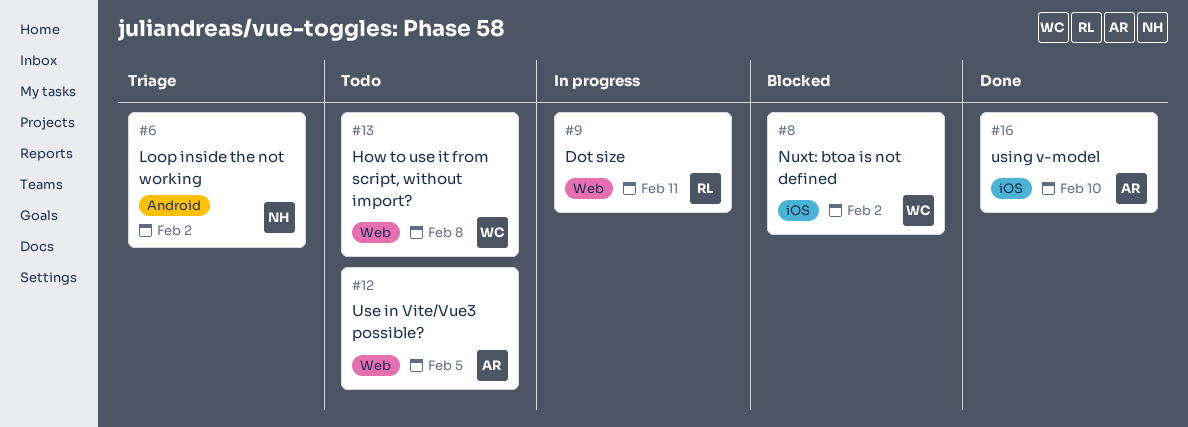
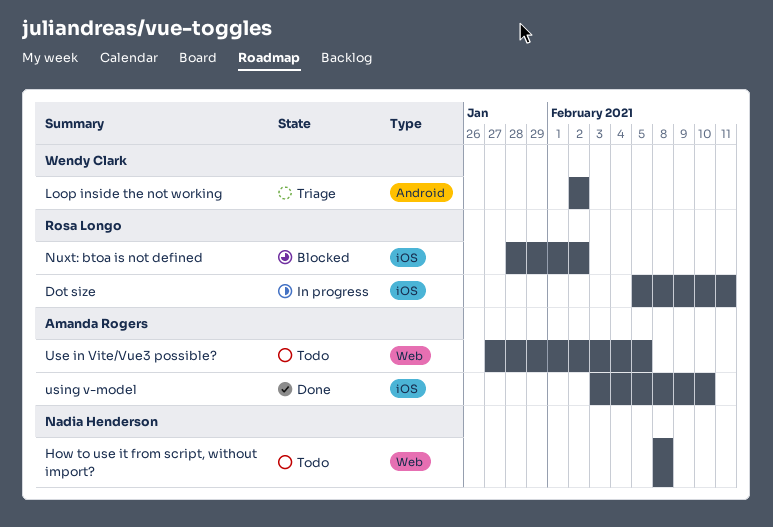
Dot size, label: Web -> iOS
How to use it from script, without import?, owner: Wendy Clark -> Nadia Henderson
Loop inside the not working, owner: Nadia Henderson -> Wendy Clark
Nuxt: btoa is not defined, owner: Wendy Clark -> Rosa Longo

